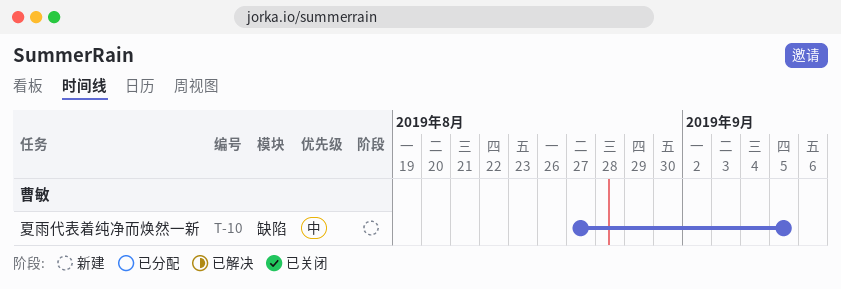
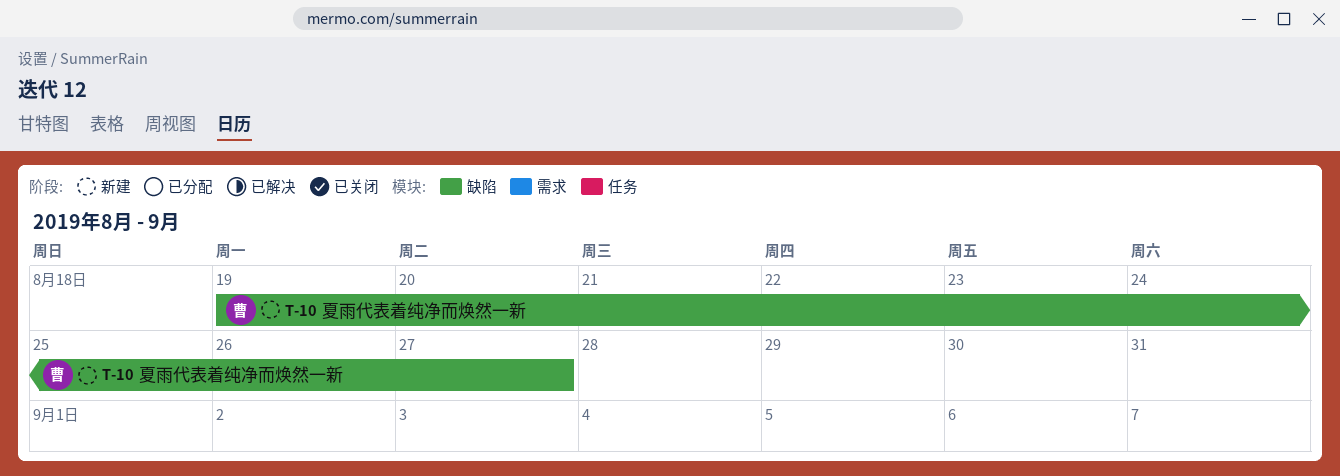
T-10, start: Aug 27 -> Aug 19
T-10, due: Sep 5 -> Aug 27

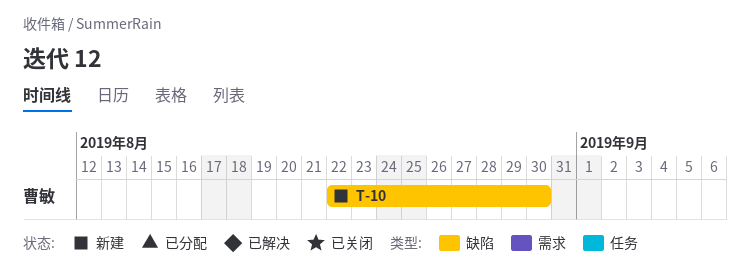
T-10, start: Aug 19 -> Aug 22
T-10, due: Aug 27 -> Aug 30

